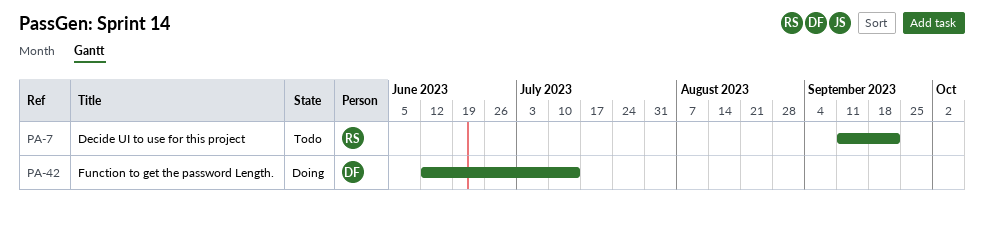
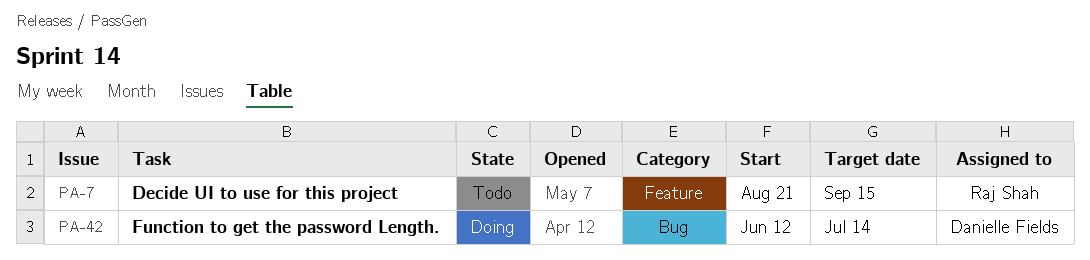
PA-7, start: Sep 11 -> Aug 21
PA-7, due: Sep 22 -> Sep 15

